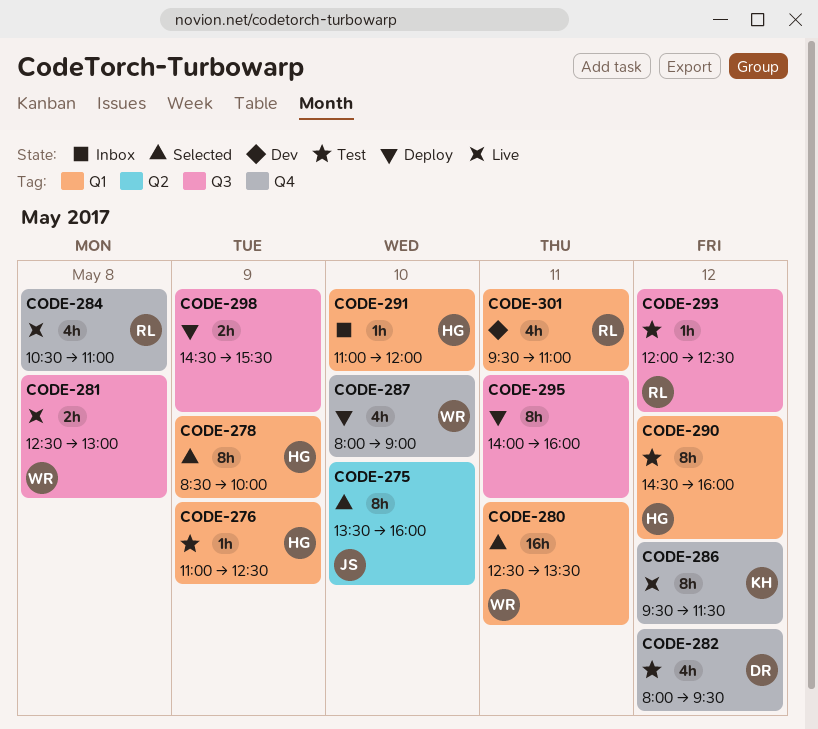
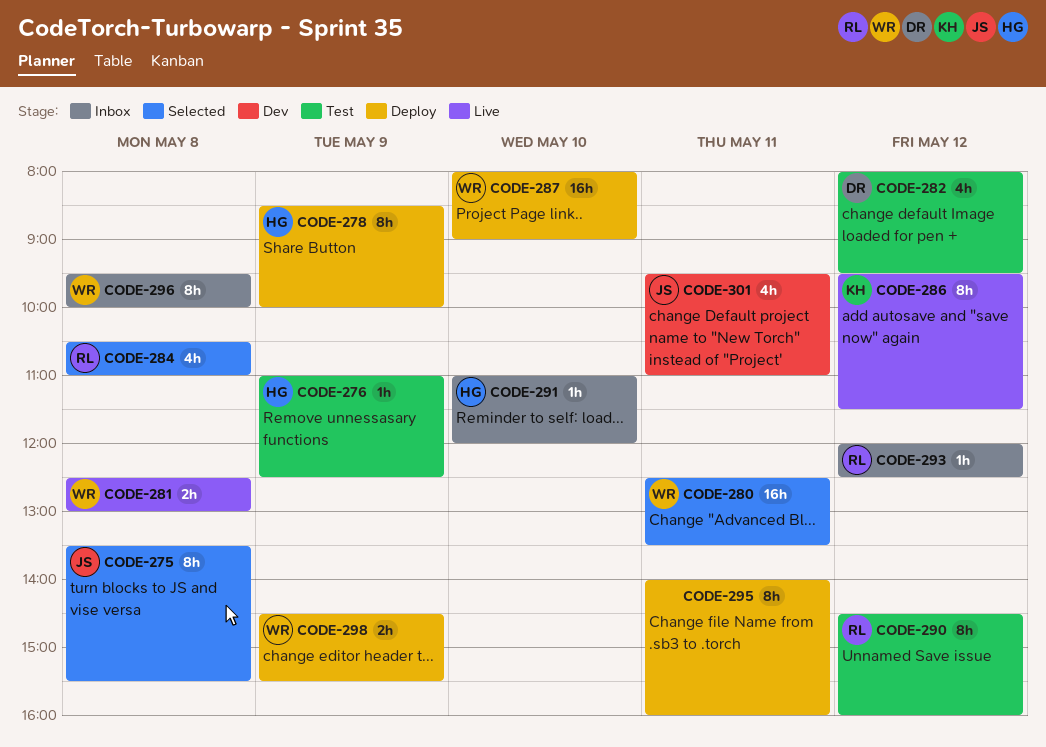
CODE-275, day: May 10 -> May 8
CODE-275, ends: 16:00 -> 15:30
CODE-278, status: Selected -> Deploy
CODE-284, status: Live -> Selected
CODE-287, estimate: 4h -> 16h
CODE-290, owner: HG -> RL
CODE-293, status: Test -> Inbox
CODE-296: none -> present
CODE-298, owner: none -> WR
CODE-301, owner: RL -> JS

